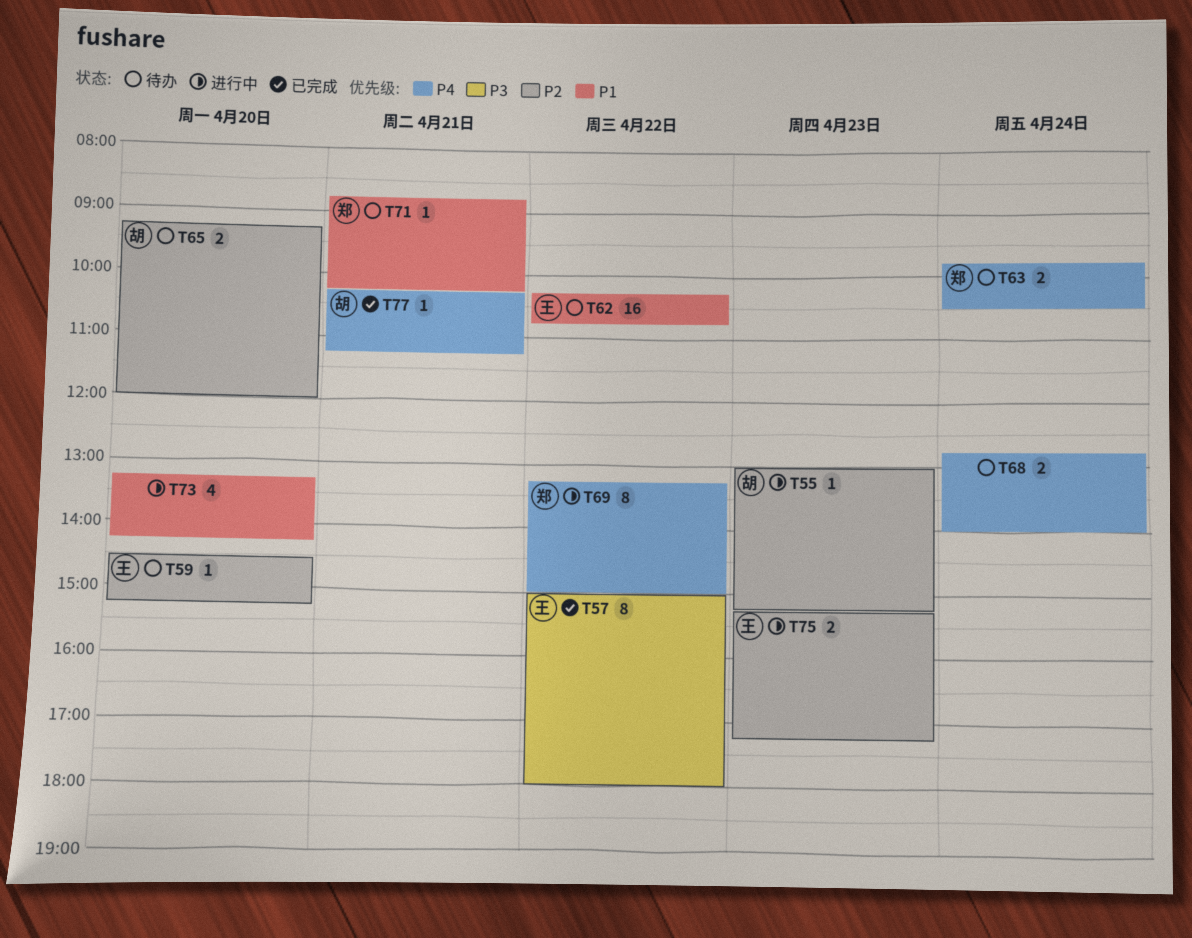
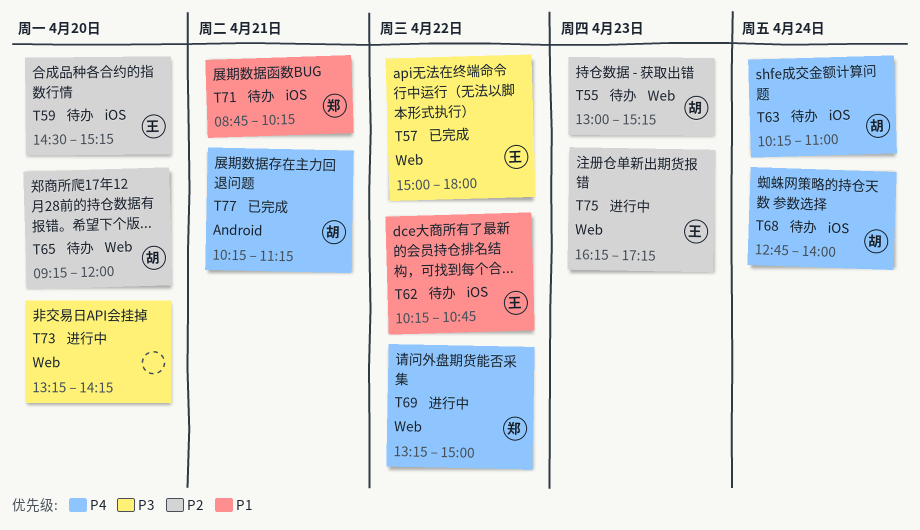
T55, status: 进行中 -> 待办
T63, owner: 郑 -> 胡
T63, begins: 09:45 -> 10:15
T63, ends: 10:30 -> 11:00
T68, owner: none -> 胡
T73, priority: P1 -> P3
T75, begins: 15:15 -> 16:15

